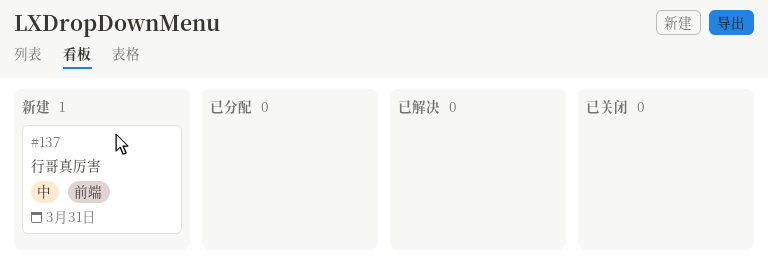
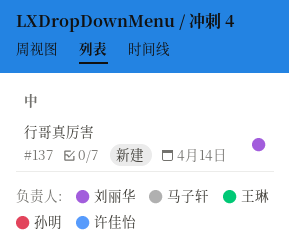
#137, due: Mar 31 -> Apr 14

